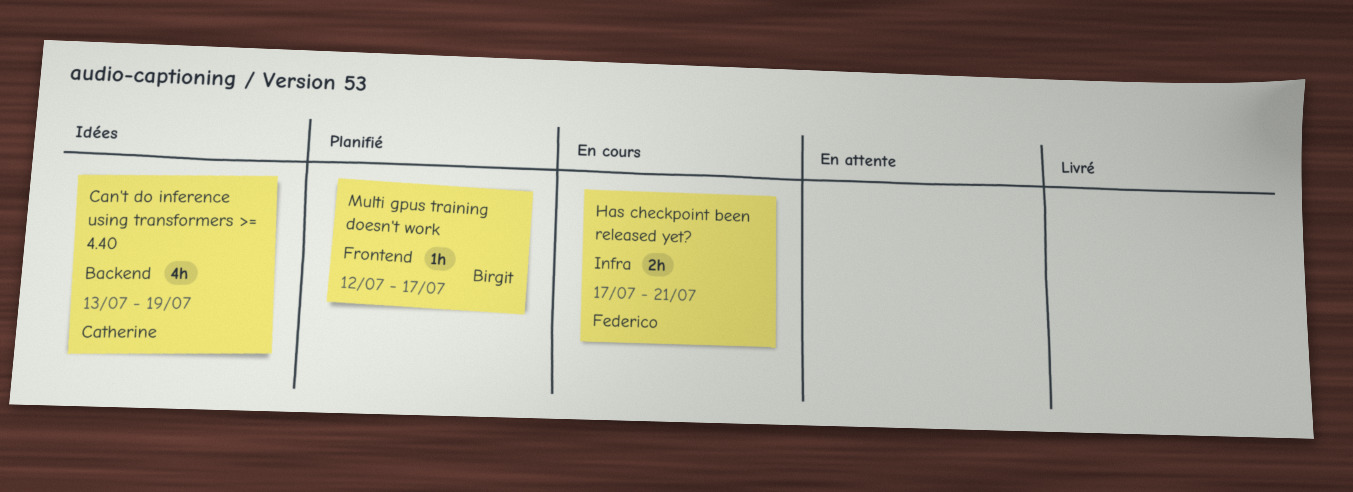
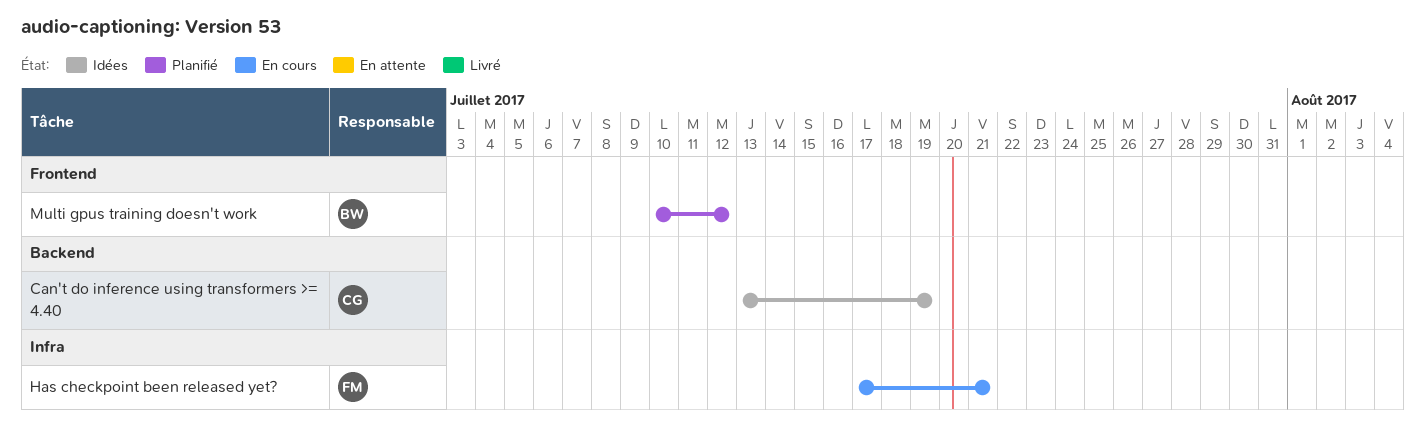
Multi gpus training doesn't work, start: Jul 12 -> Jul 10
Multi gpus training doesn't work, due: Jul 17 -> Jul 12

